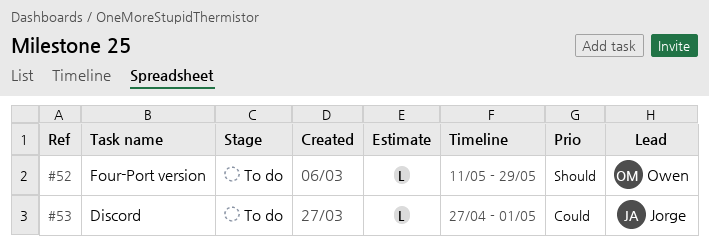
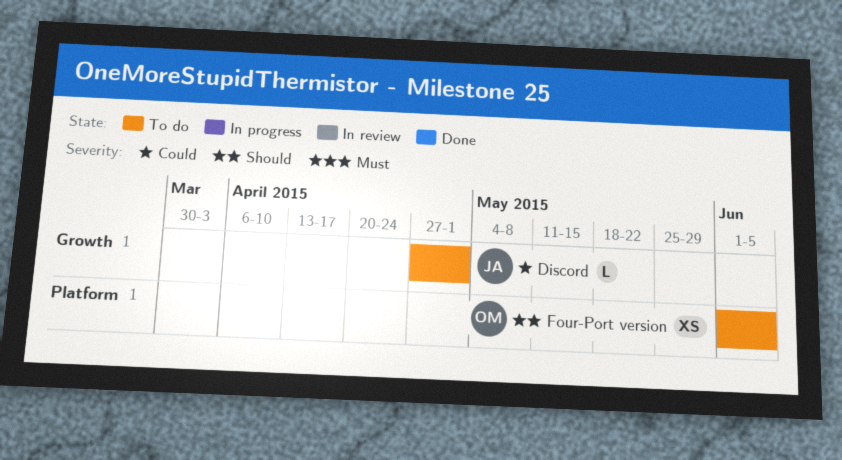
Four-Port version, estimate: L -> XS
Four-Port version, start: May 11 -> Jun 1
Four-Port version, due: May 29 -> Jun 5

